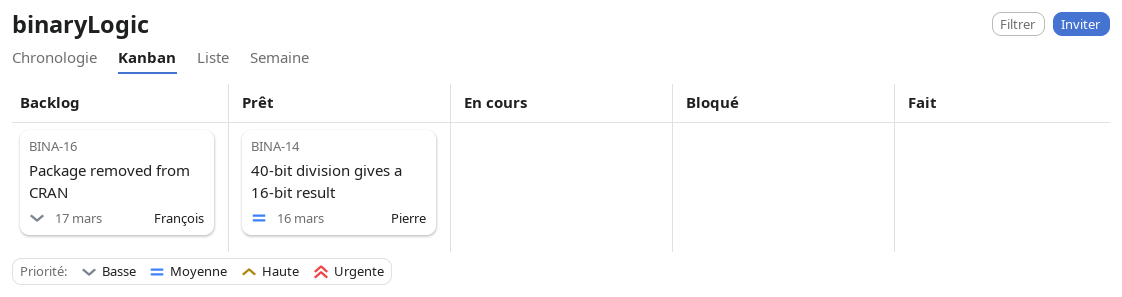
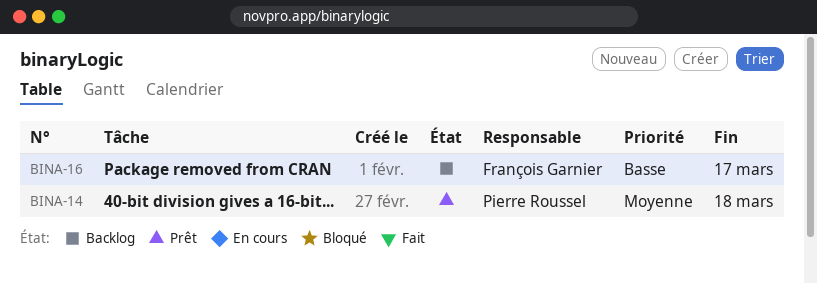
BINA-14, due: Mar 16 -> Mar 18

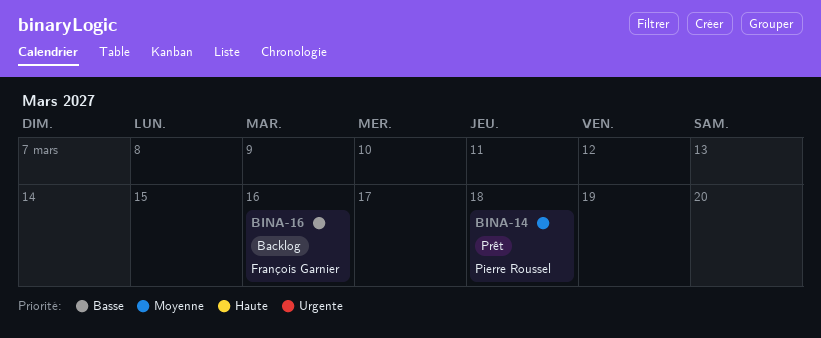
BINA-16, due: Mar 17 -> Mar 16

